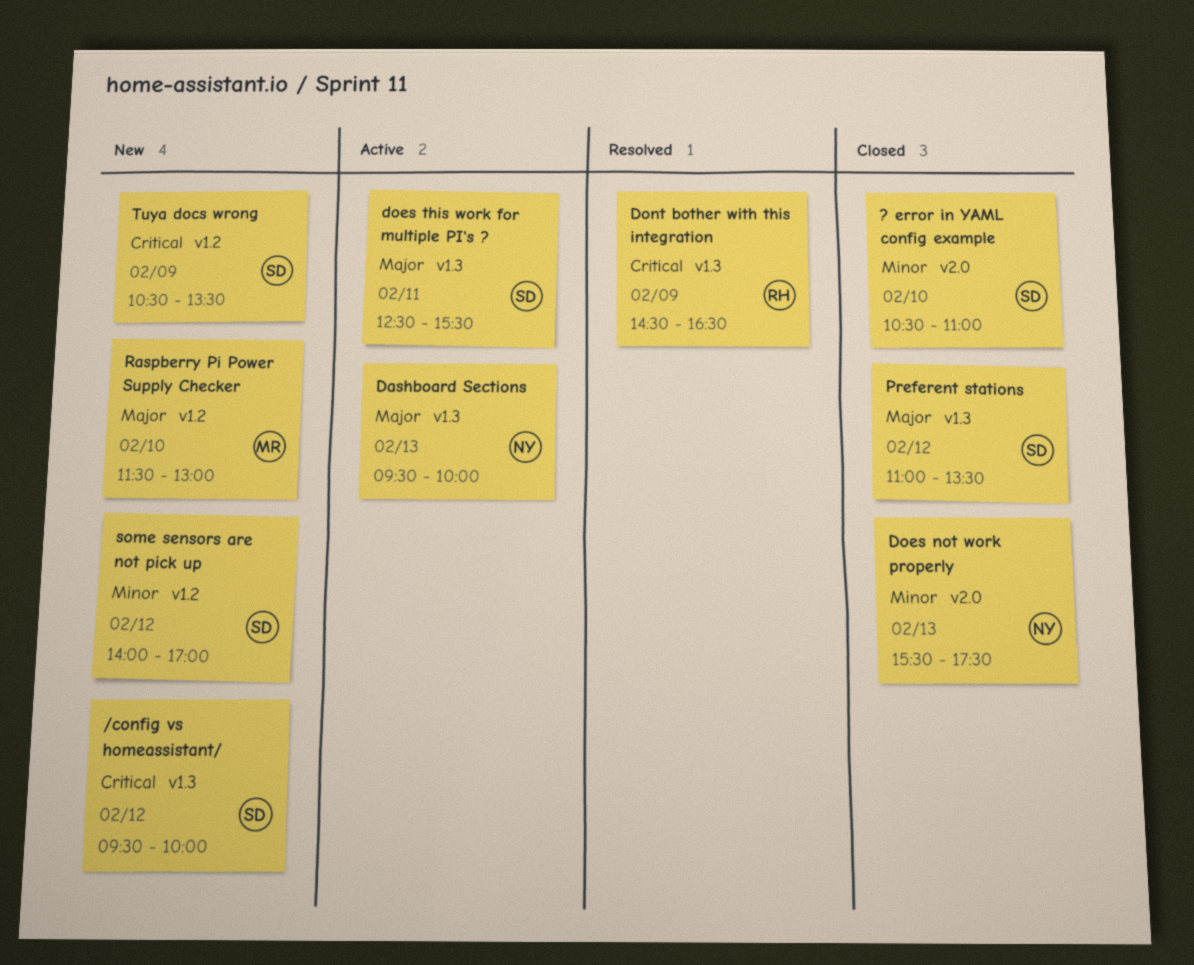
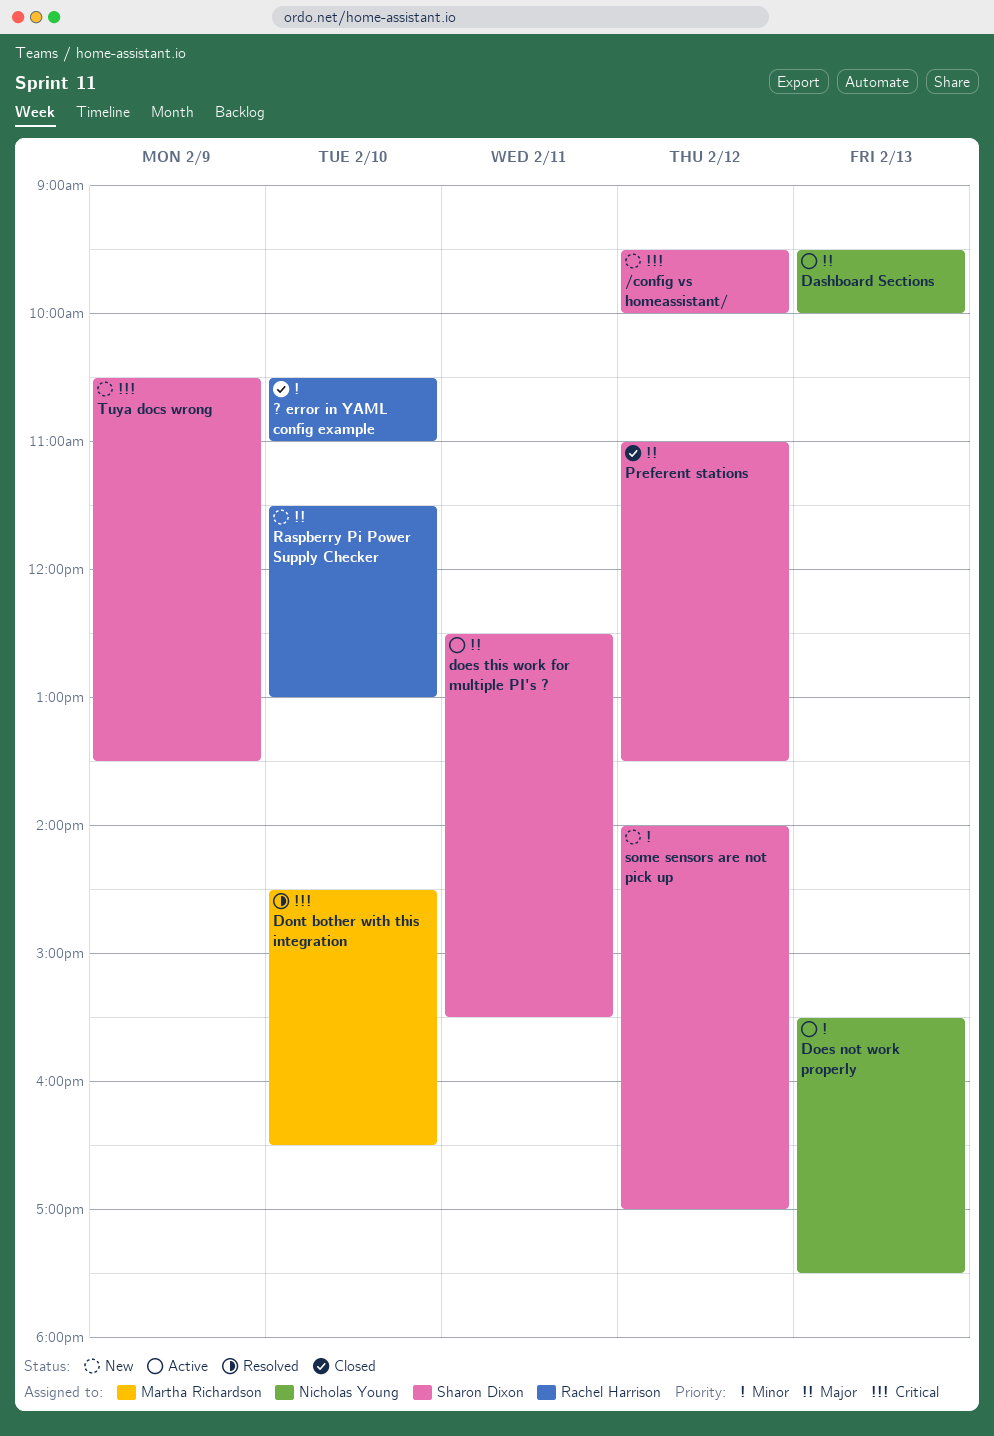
? error in YAML config example, owner: Sharon Dixon -> Rachel Harrison
Does not work properly, status: Closed -> Active
Dont bother with this integration, owner: Rachel Harrison -> Martha Richardson
Dont bother with this integration, day: Feb 9 -> Feb 10
Raspberry Pi Power Supply Checker, owner: Martha Richardson -> Rachel Harrison

